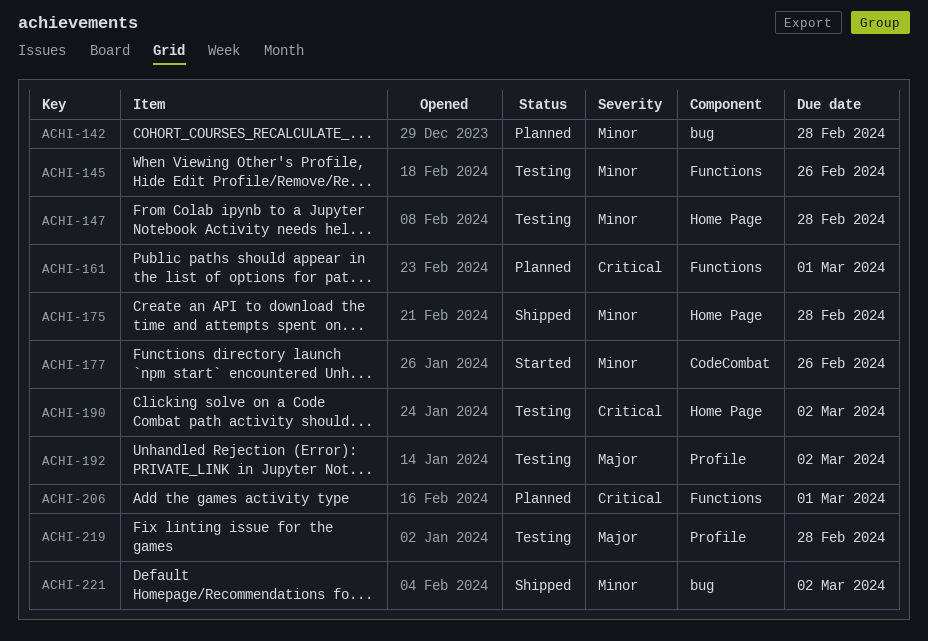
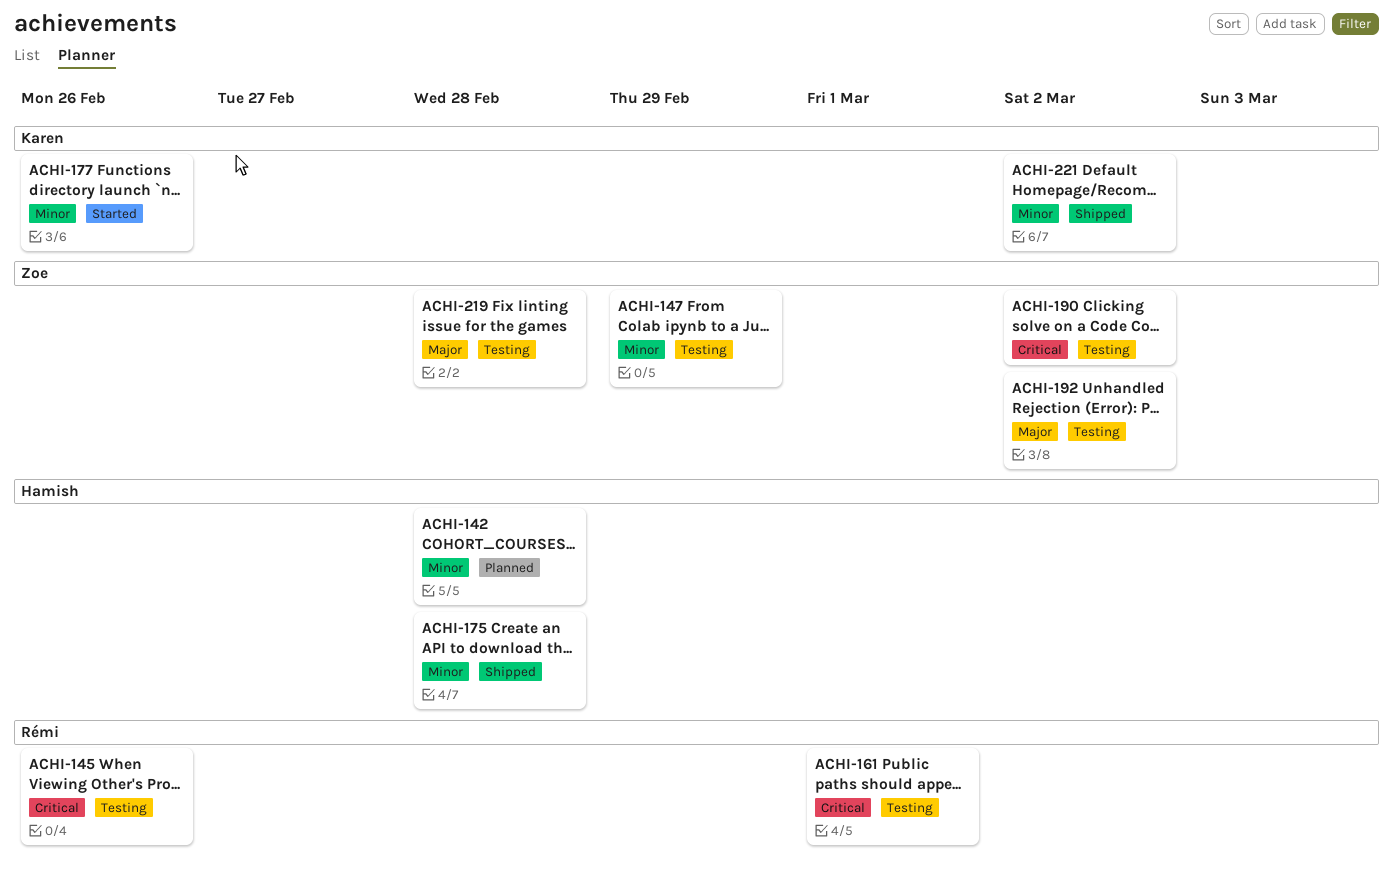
ACHI-145, priority: Minor -> Critical
ACHI-147, due: Feb 28 -> Feb 29
ACHI-161, status: Planned -> Testing
ACHI-206: present -> none

